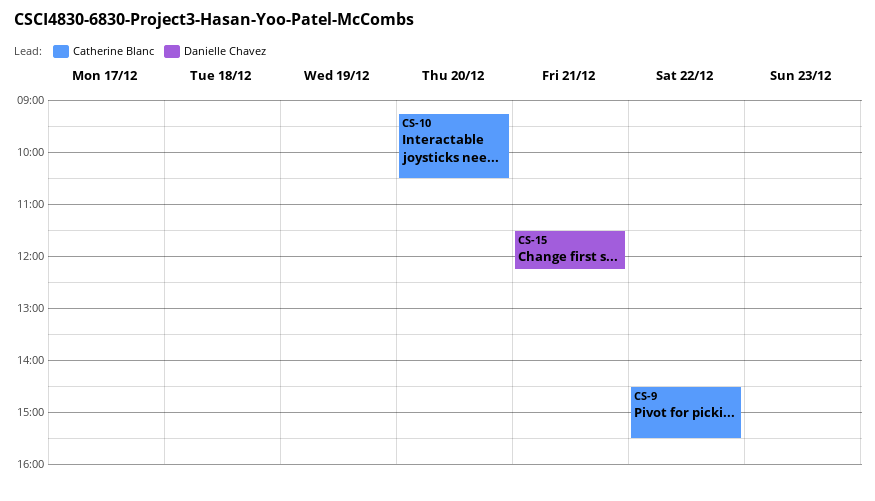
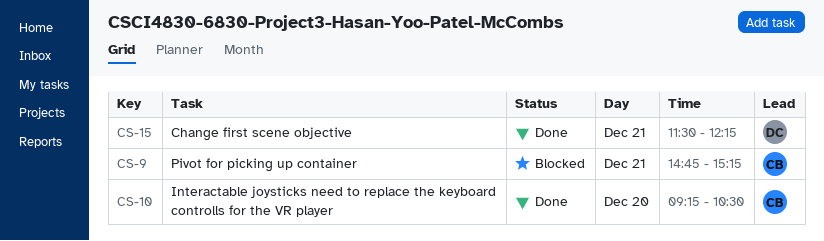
CS-9, day: Dec 22 -> Dec 21
CS-9, begins: 14:30 -> 14:45
CS-9, ends: 15:30 -> 15:15

